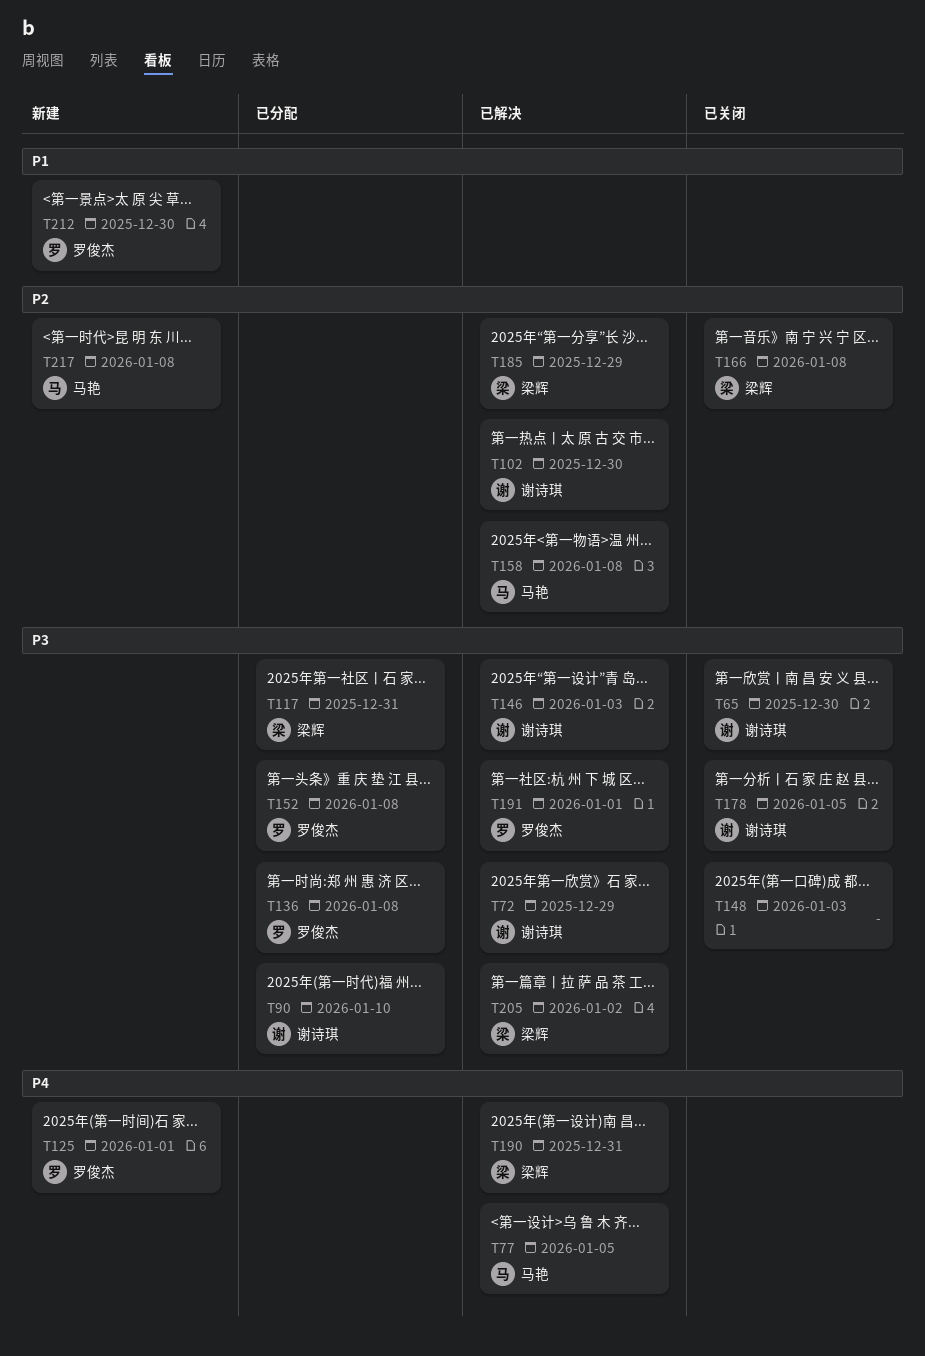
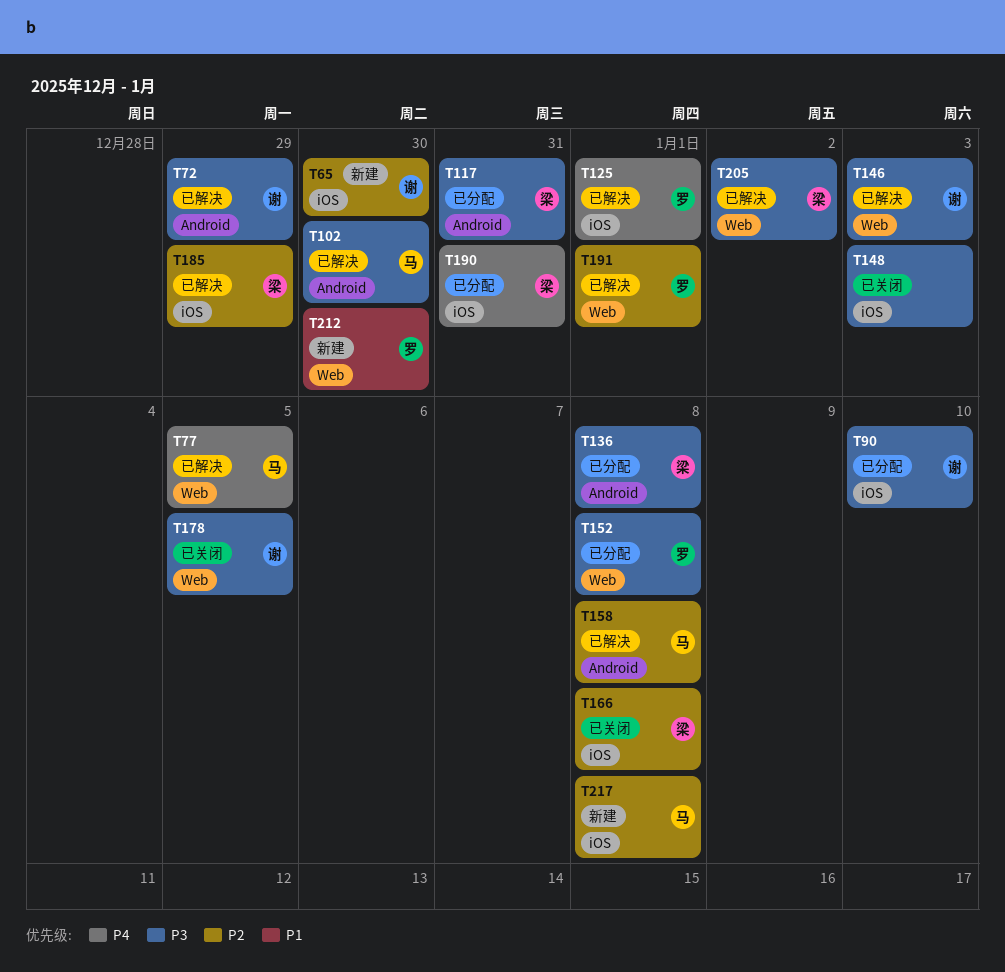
T65, status: 已关闭 -> 新建
T65, priority: P3 -> P2
T102, owner: 谢诗琪 -> 马艳
T102, priority: P2 -> P3
T125, status: 新建 -> 已解决
T136, owner: 罗俊杰 -> 梁辉
T190, status: 已解决 -> 已分配
T191, priority: P3 -> P2

